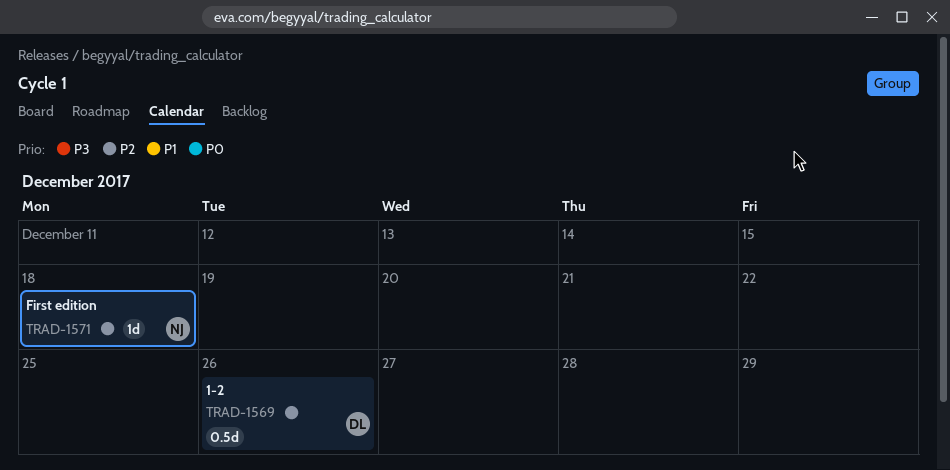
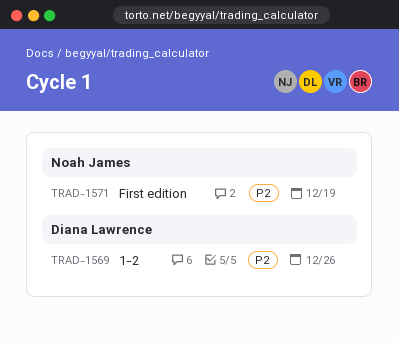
TRAD-1571, due: Dec 18 -> Dec 19

